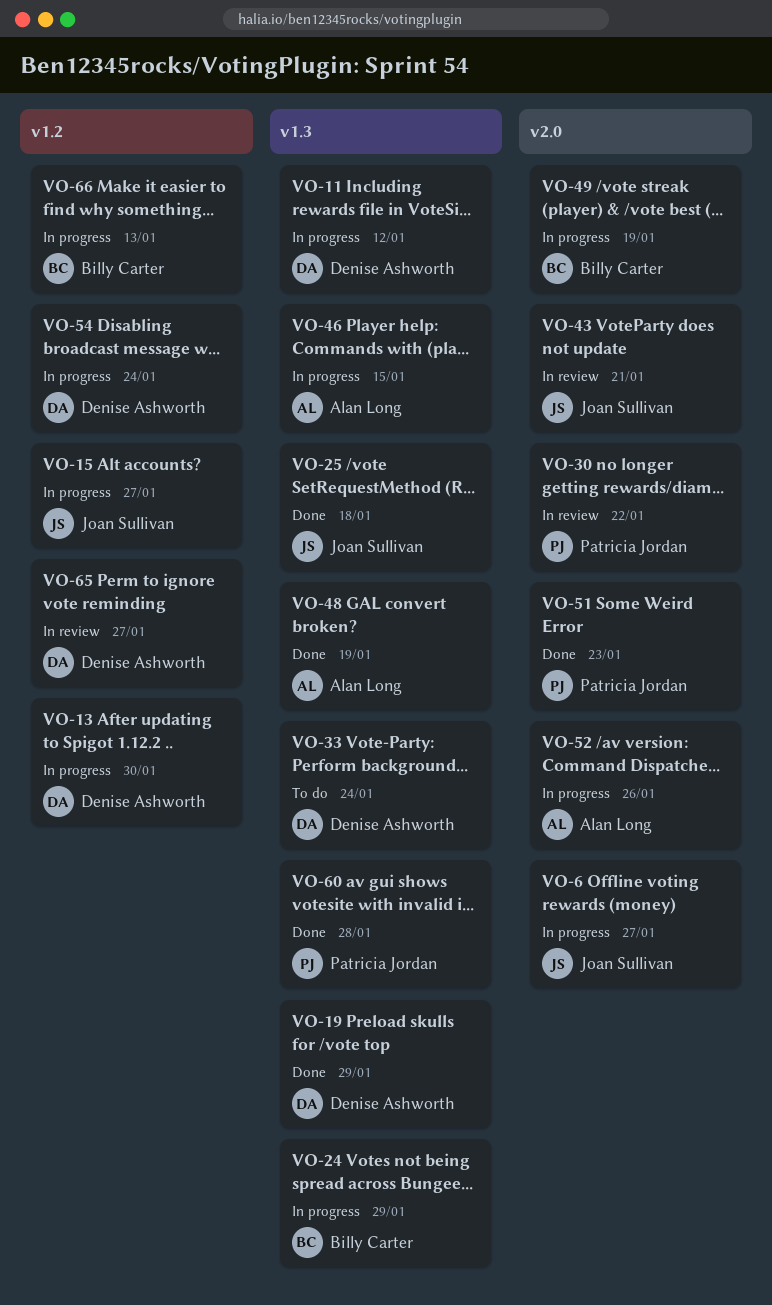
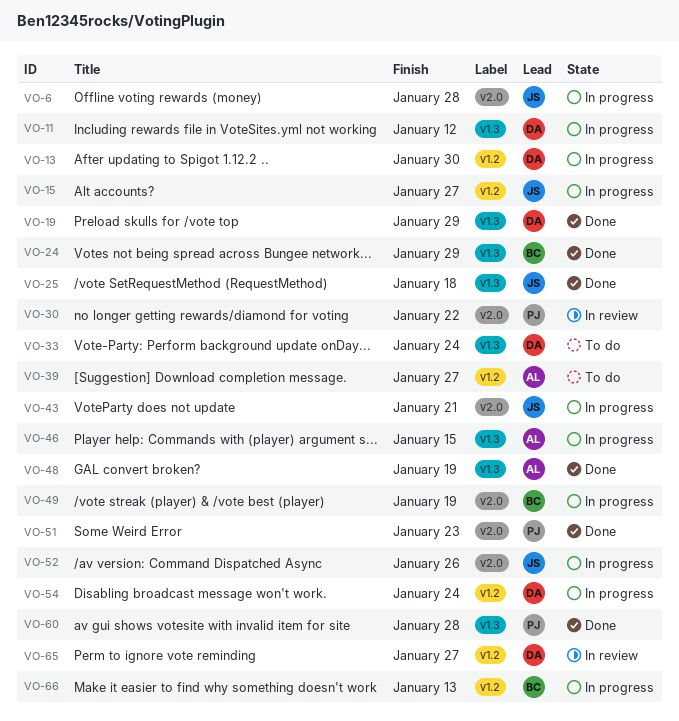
VO-6, due: Jan 27 -> Jan 28
VO-24, status: In progress -> Done
VO-39: none -> present
VO-43, status: In review -> In progress
VO-52, owner: Alan Long -> Joan Sullivan

